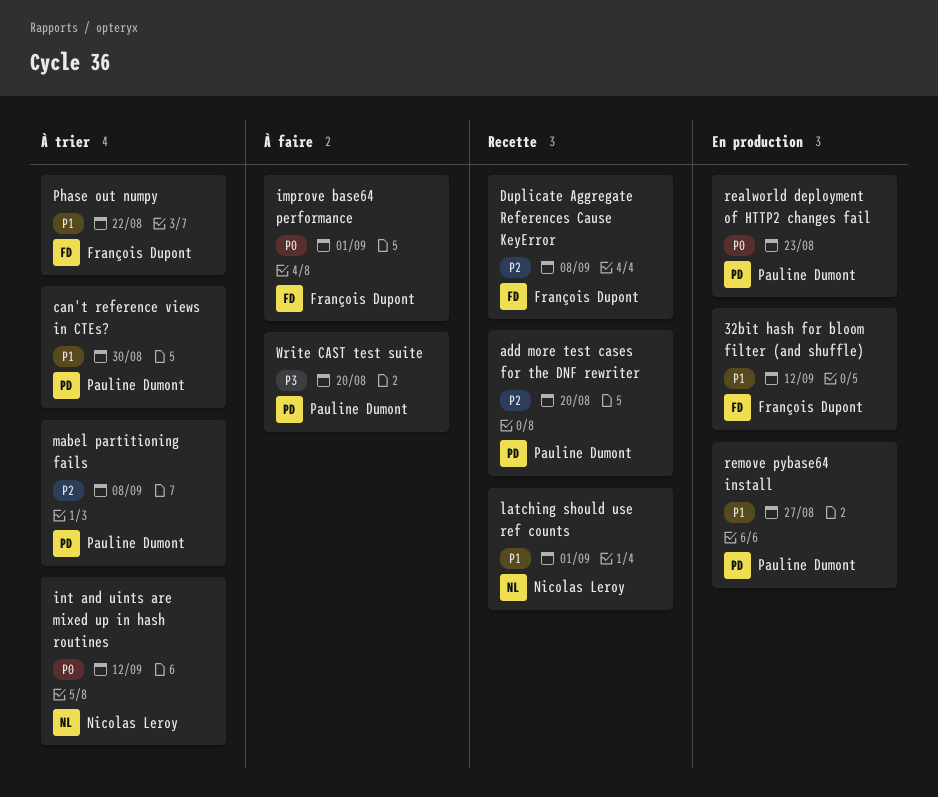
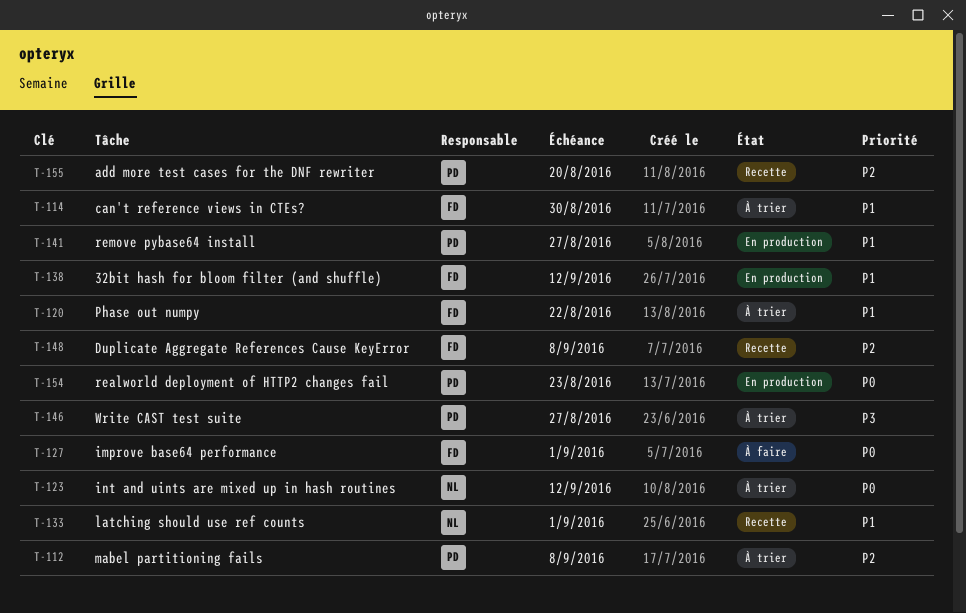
can't reference views in CTEs?, owner: Pauline Dumont -> François Dupont
Write CAST test suite, status: À faire -> À trier
Write CAST test suite, due: Aug 20 -> Aug 27

